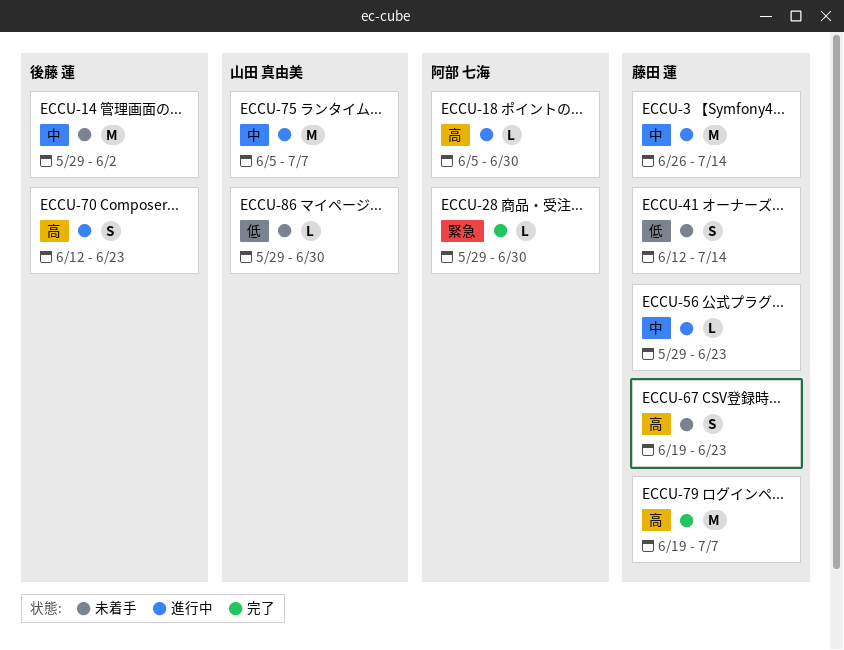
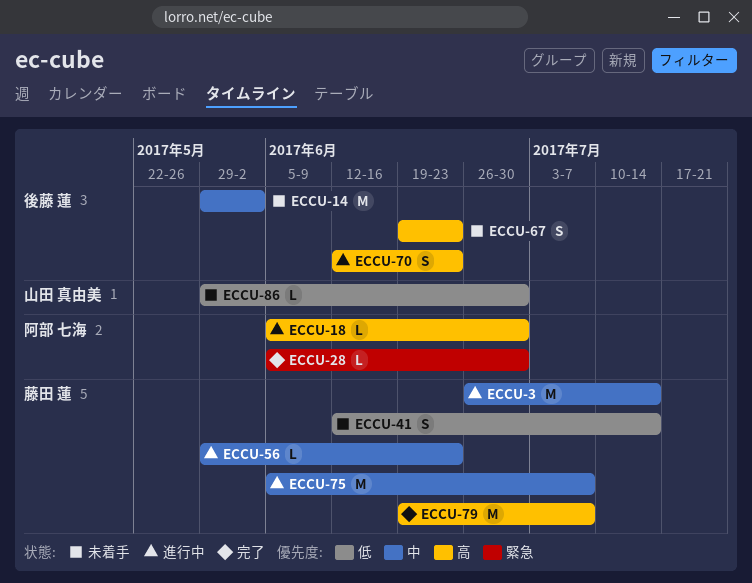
ECCU-28, start: May 29 -> Jun 5
ECCU-67, owner: 藤田 蓮 -> 後藤 蓮
ECCU-75, owner: 山田 真由美 -> 藤田 蓮

